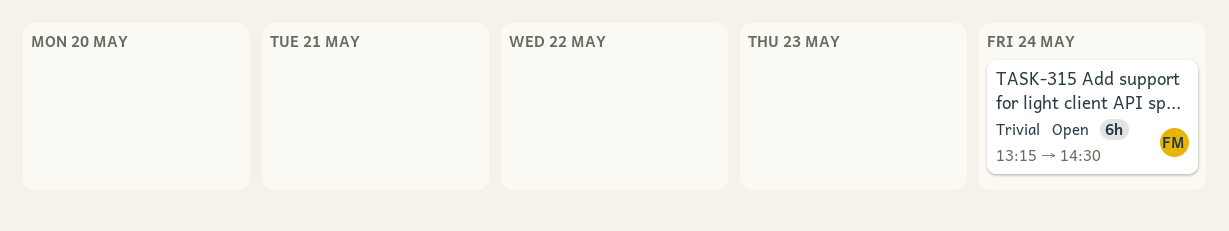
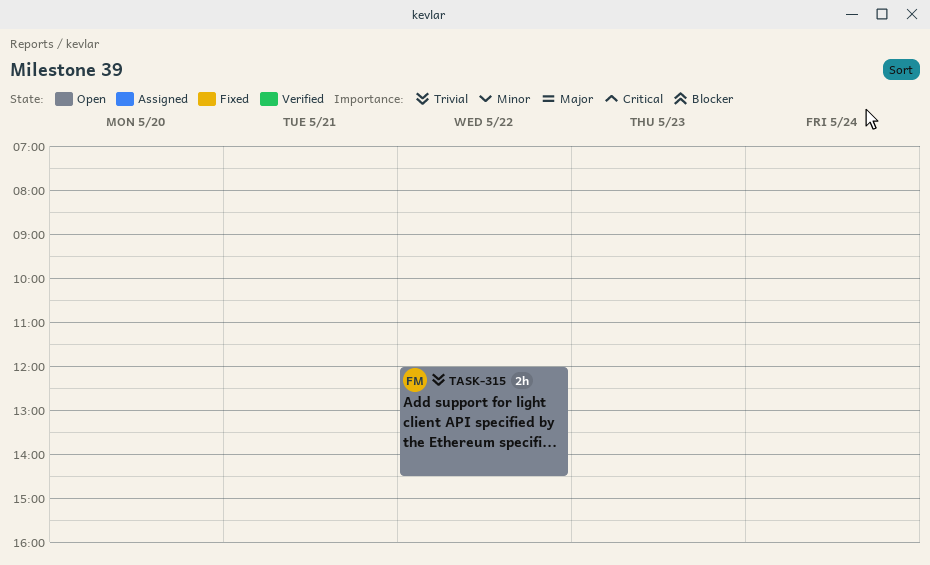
TASK-315, estimate: 6h -> 2h
TASK-315, day: May 24 -> May 22
TASK-315, begins: 13:15 -> 12:00

